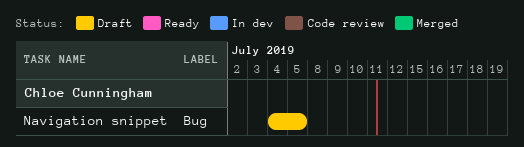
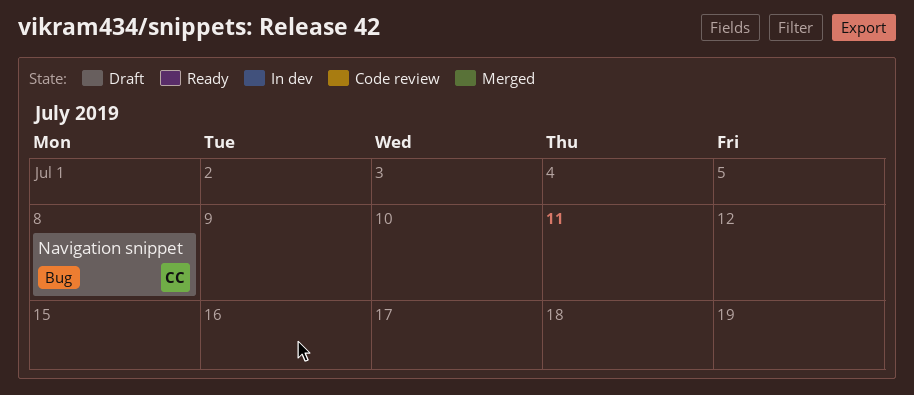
Navigation snippet, due: Jul 5 -> Jul 8

